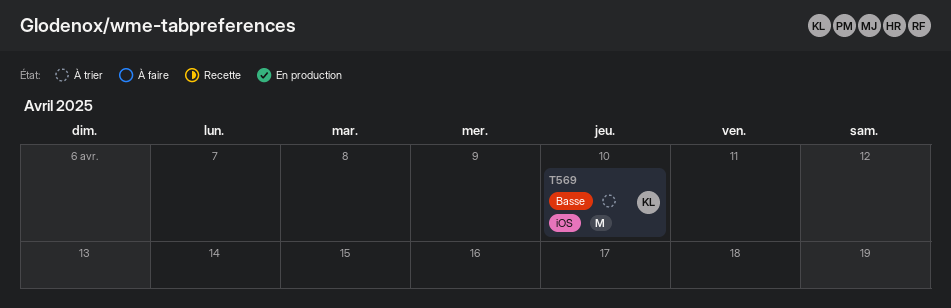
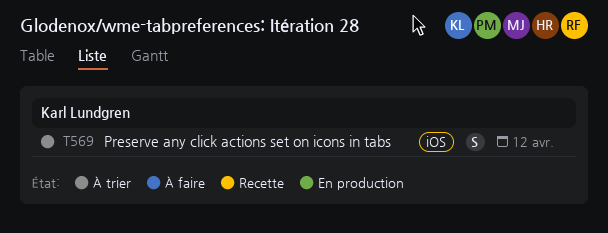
T569, estimate: M -> S
T569, due: Apr 10 -> Apr 12

